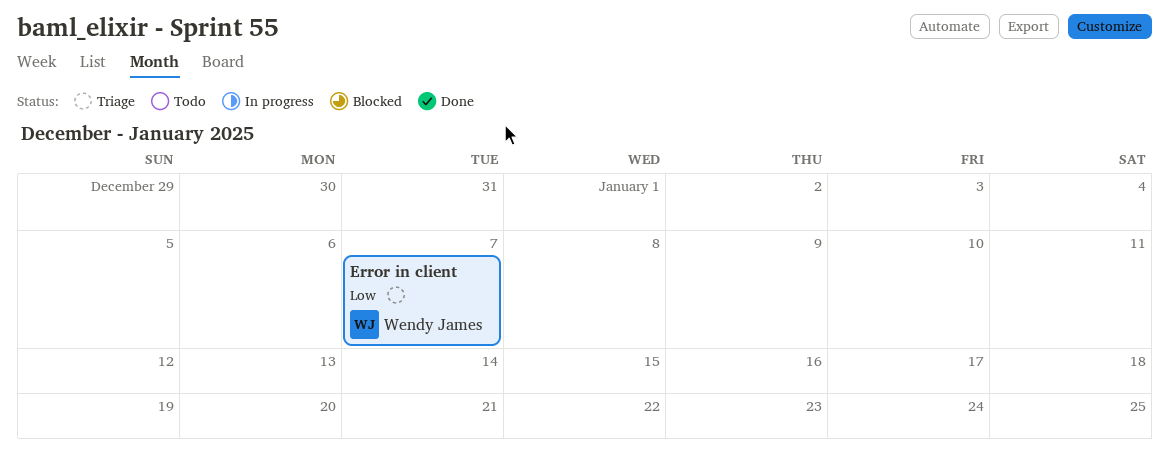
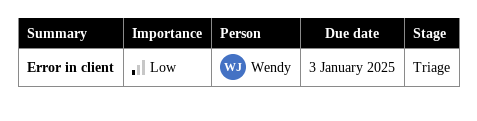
Error in client, due: Jan 7 -> Jan 3

